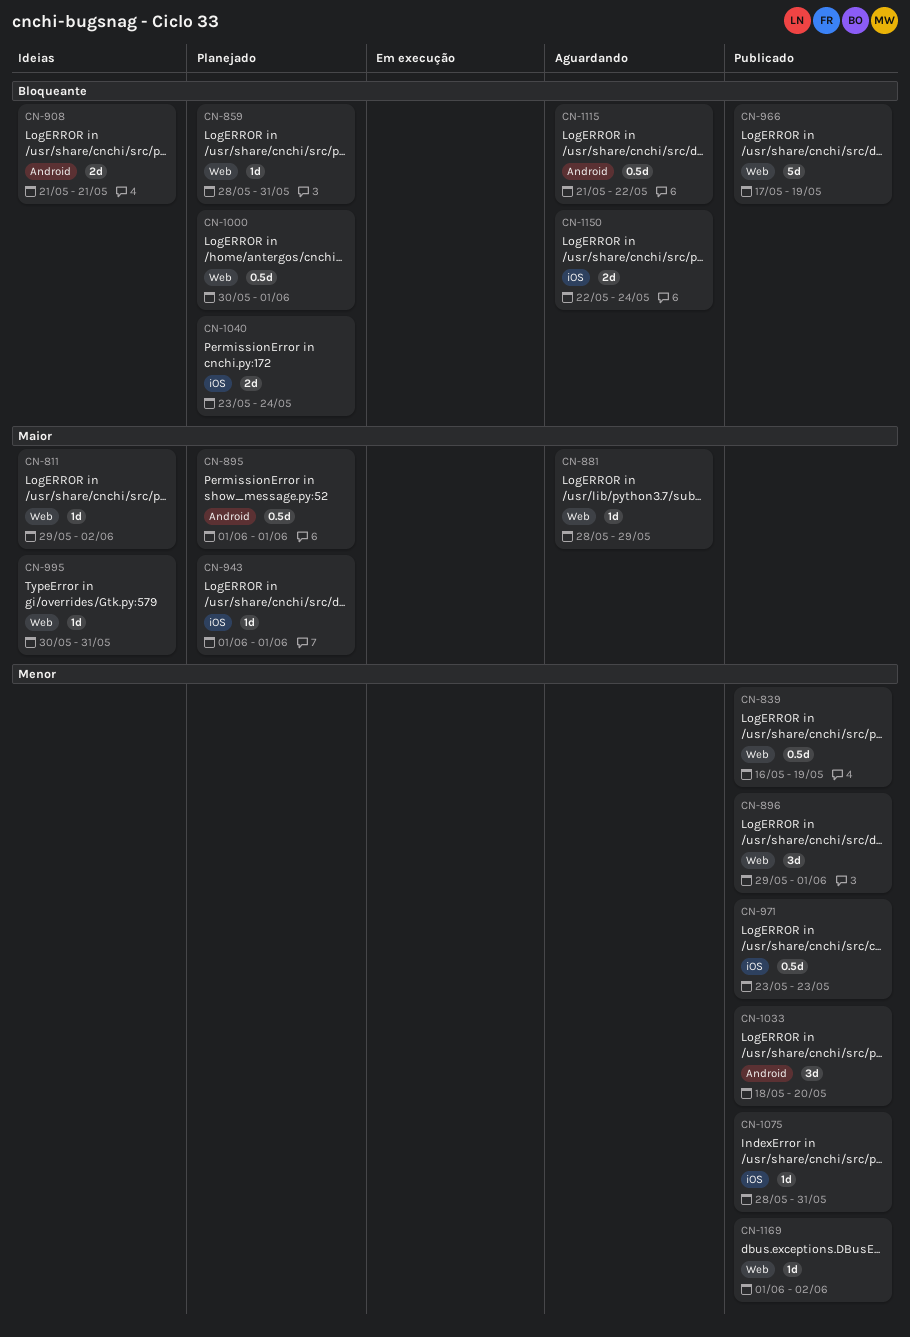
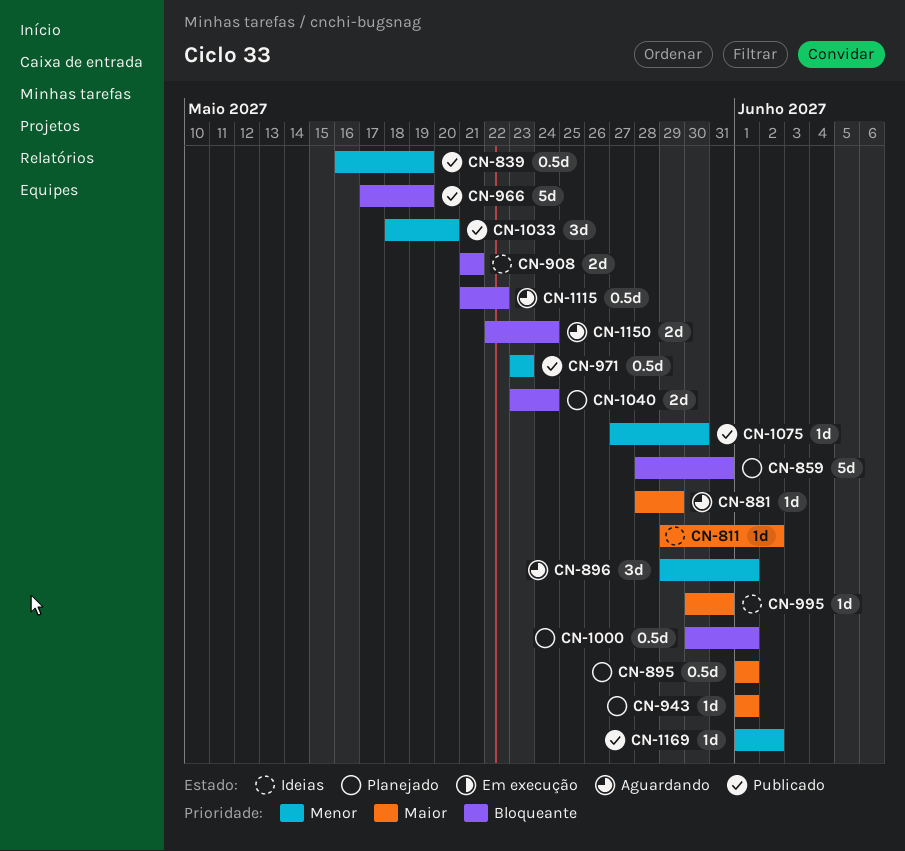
CN-859, estimate: 1d -> 5d
CN-896, status: Publicado -> Aguardando
CN-1075, start: May 28 -> May 27
CN-1075, due: May 31 -> May 30

